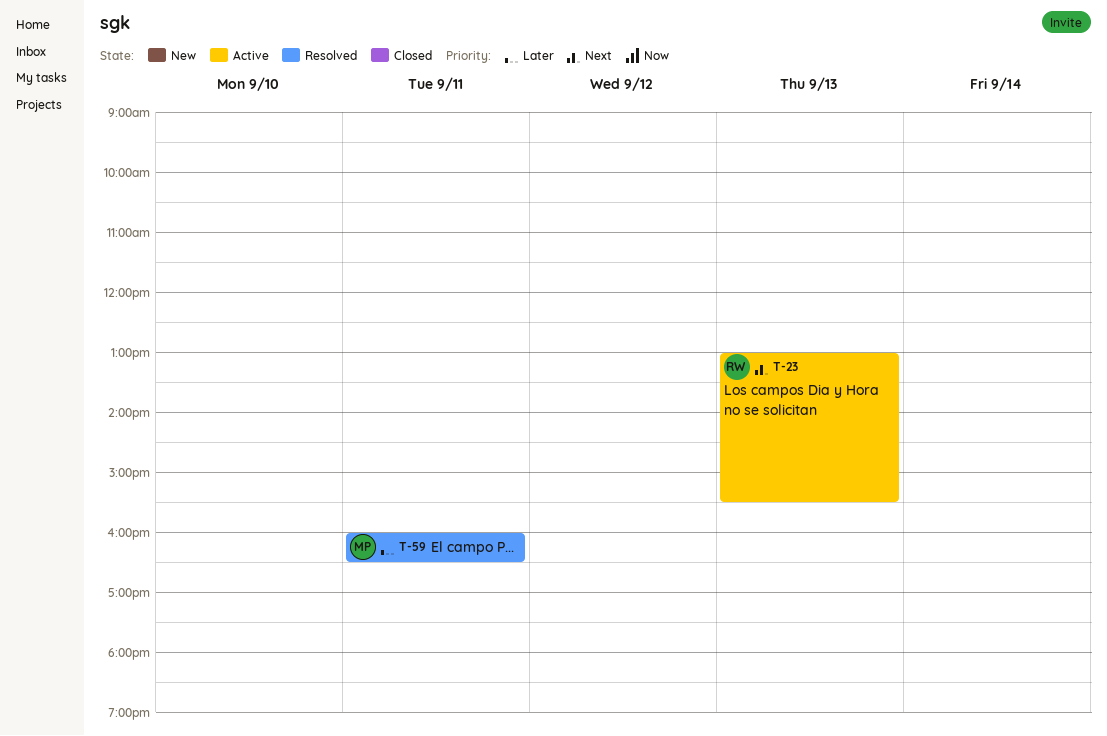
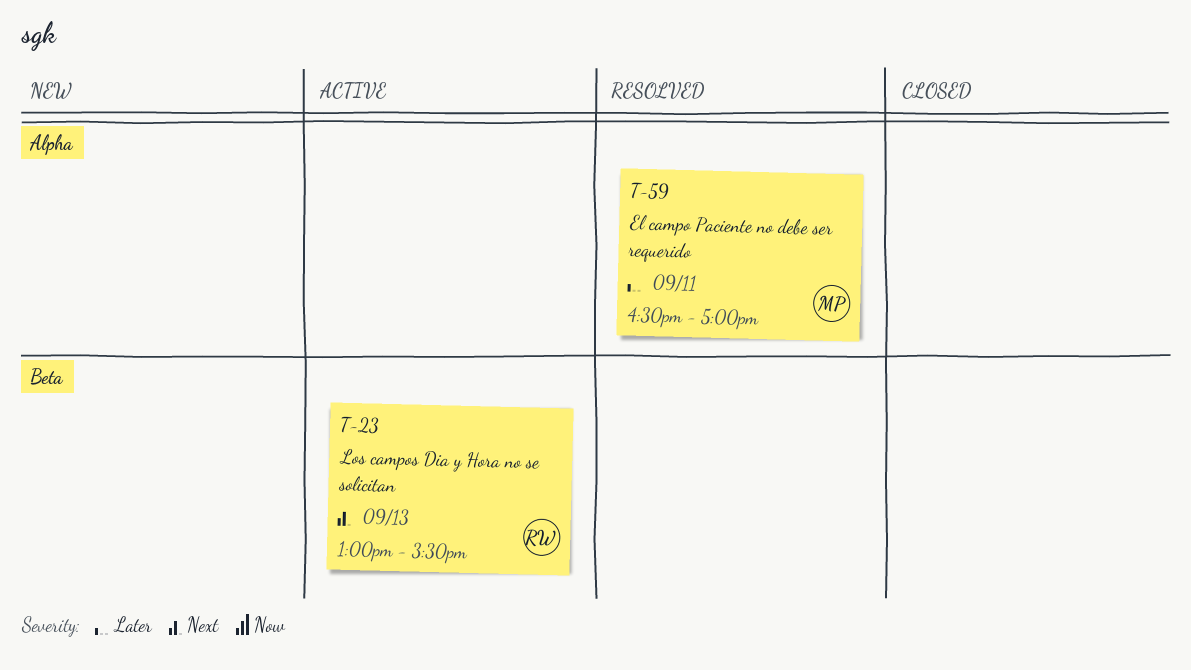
T-59, begins: 16:00 -> 16:30
T-59, ends: 16:30 -> 17:00

